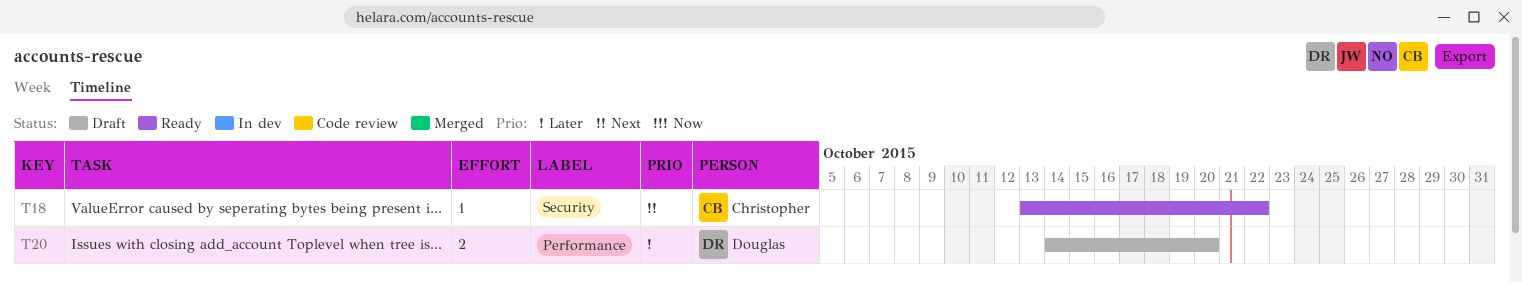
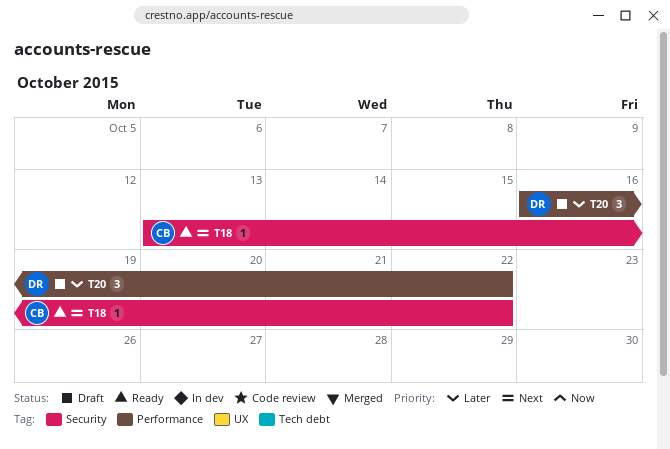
T20, estimate: 2 -> 3
T20, start: Oct 14 -> Oct 16
T20, due: Oct 20 -> Oct 22

